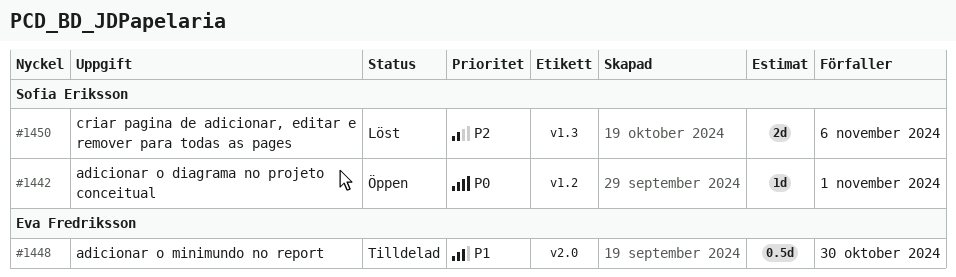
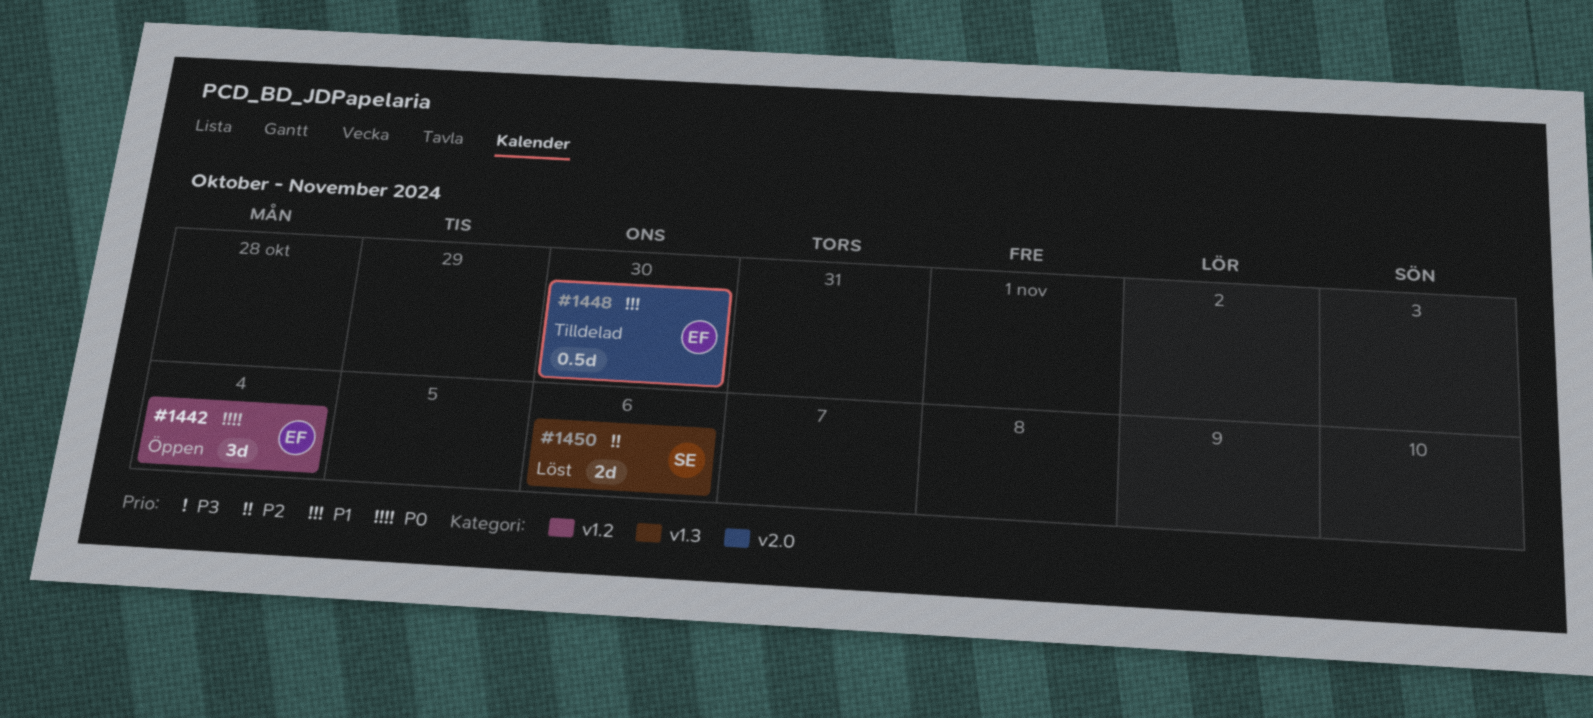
#1442, owner: Sofia Eriksson -> Eva Fredriksson
#1442, estimate: 1d -> 3d
#1442, due: Nov 1 -> Nov 4

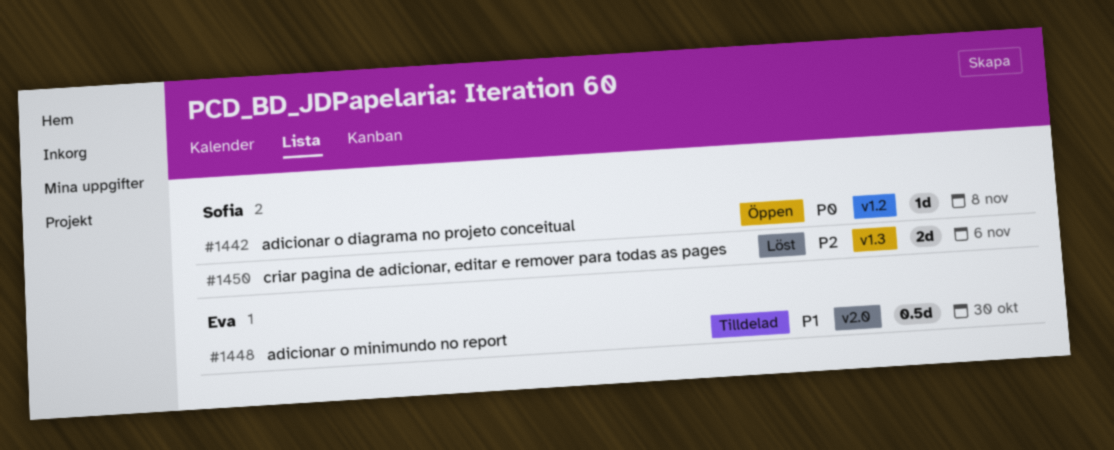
#1442, owner: Eva -> Sofia
#1442, estimate: 3d -> 1d
#1442, due: Nov 4 -> Nov 8

